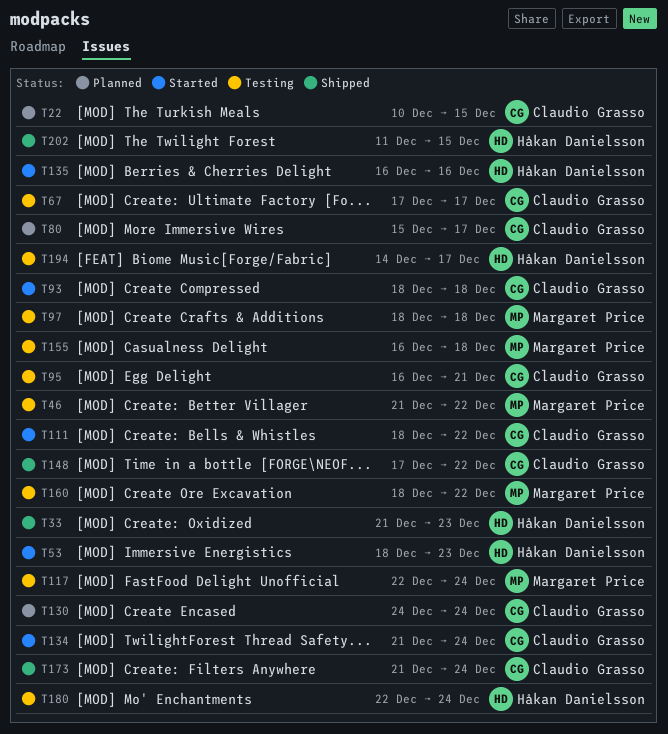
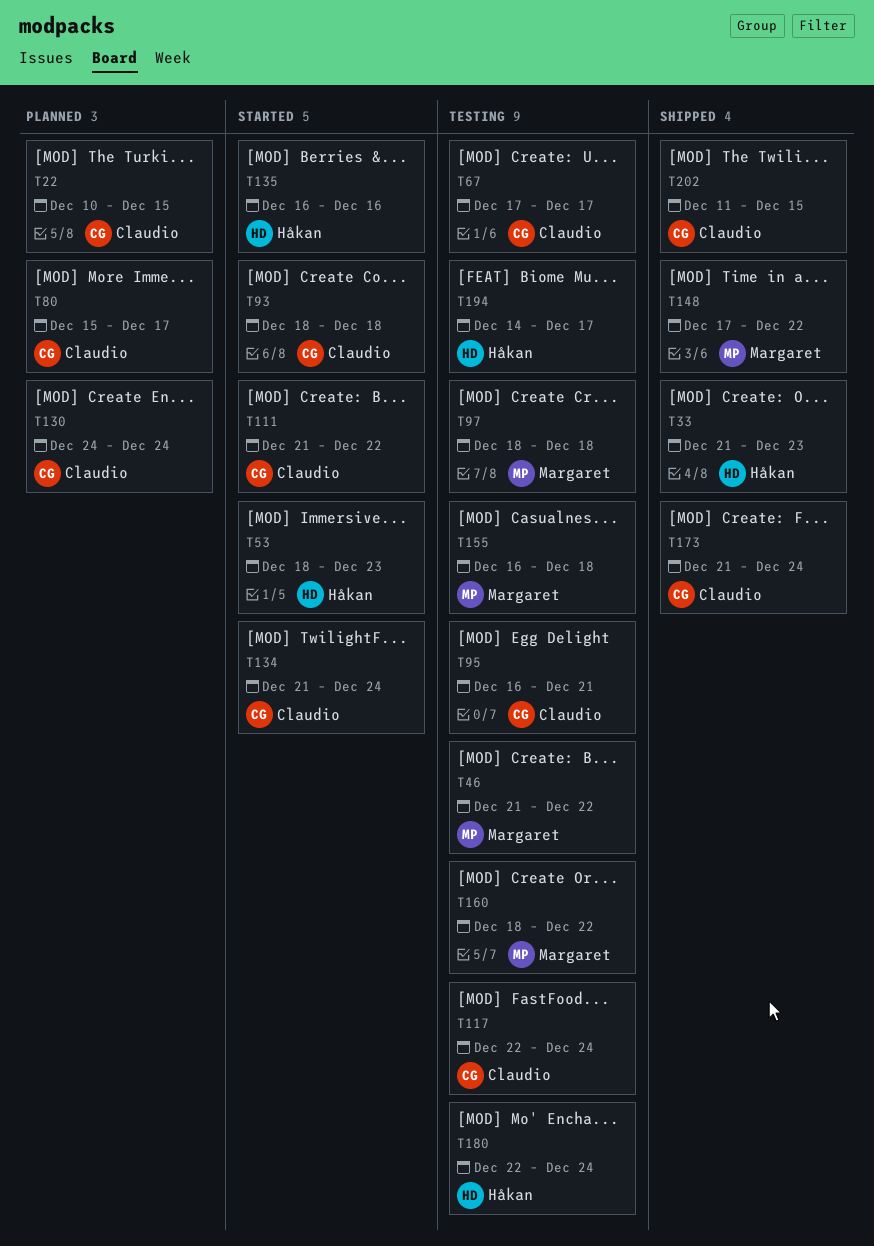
T111, start: Dec 18 -> Dec 21
T117, owner: Margaret Price -> Claudio Grasso
T148, owner: Claudio Grasso -> Margaret Price
T202, owner: Håkan Danielsson -> Claudio Grasso

